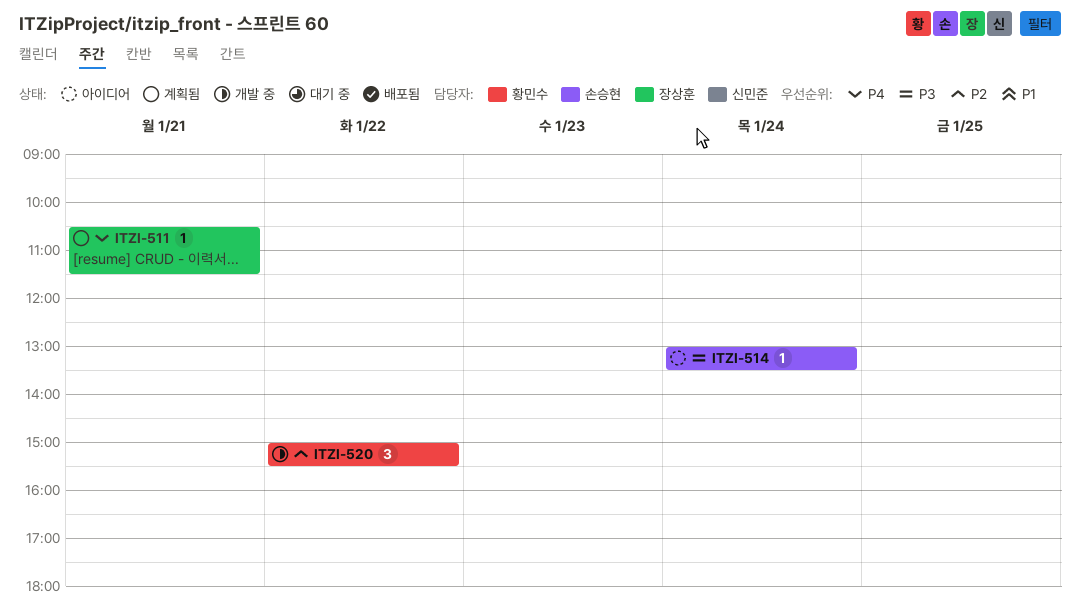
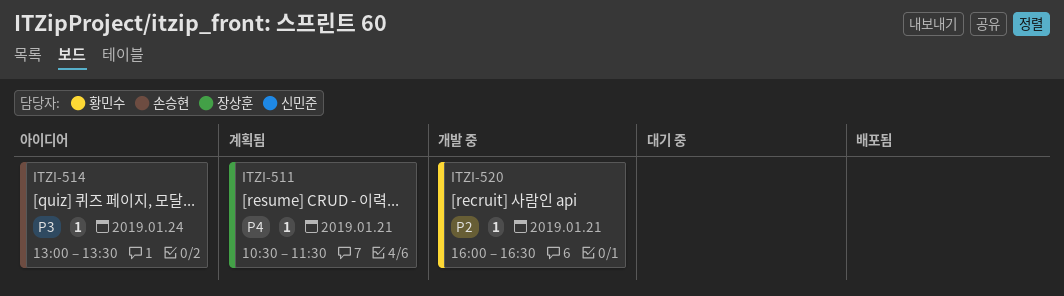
ITZI-520, estimate: 3 -> 1
ITZI-520, day: Jan 22 -> Jan 21
ITZI-520, begins: 15:00 -> 16:00
ITZI-520, ends: 15:30 -> 16:30

